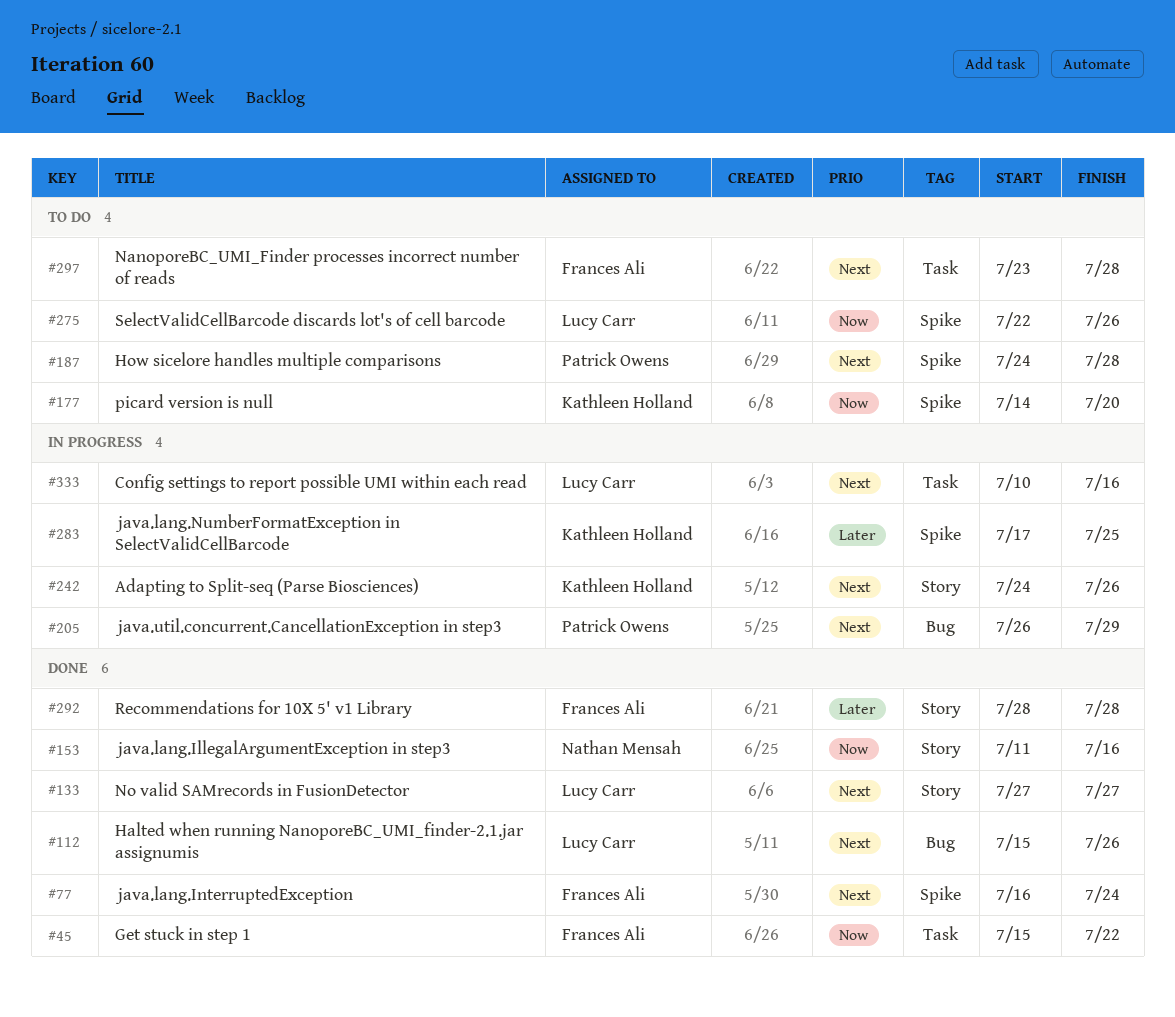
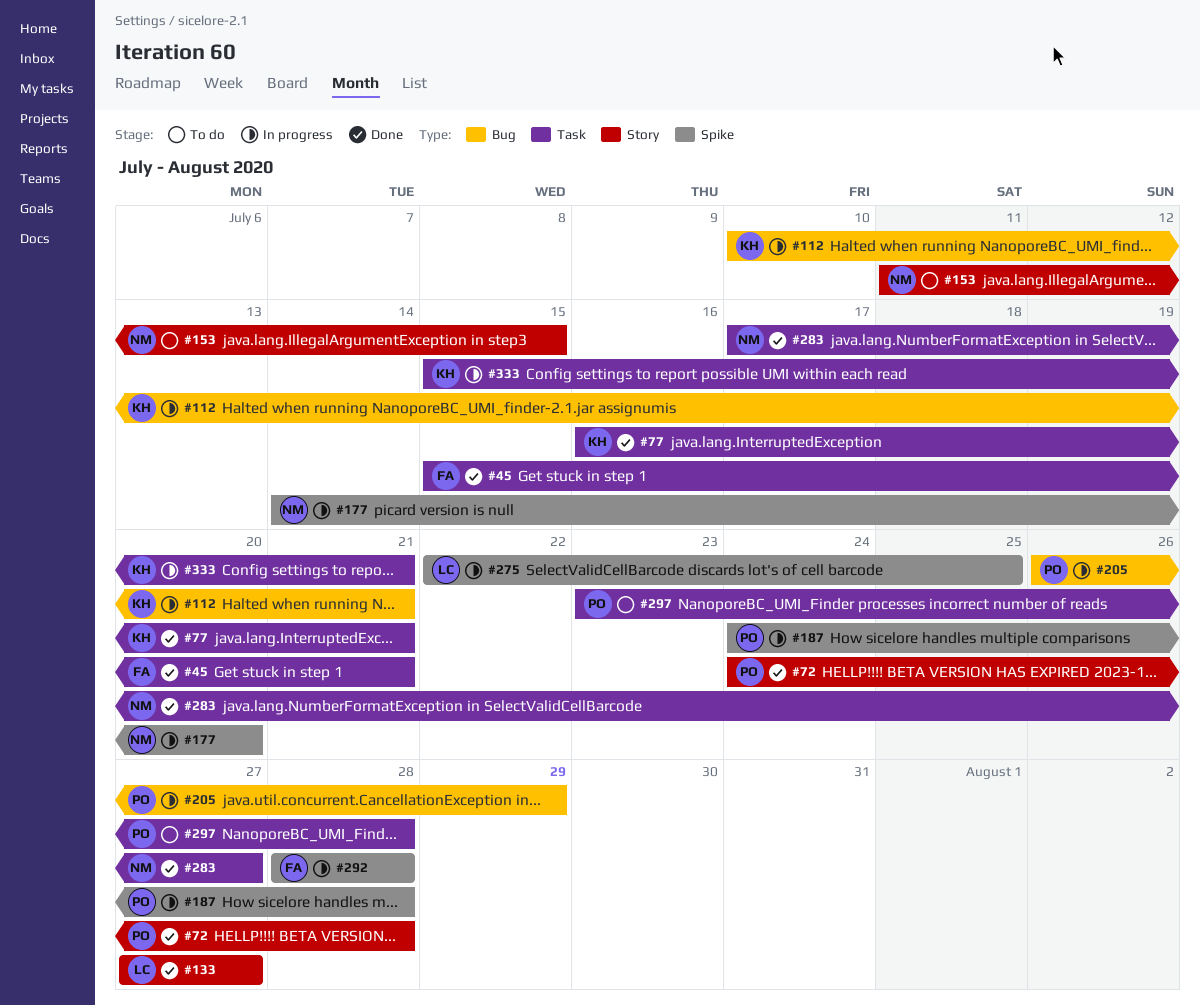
#45, due: Jul 22 -> Jul 21
#72: none -> present
#77, owner: Frances Ali -> Kathleen Holland
#77, label: Spike -> Task
#77, due: Jul 24 -> Jul 21
#112, status: Done -> In progress
#112, owner: Lucy Carr -> Kathleen Holland
#112, start: Jul 15 -> Jul 10
#112, due: Jul 26 -> Jul 21
#153, status: Done -> To do
#153, due: Jul 16 -> Jul 15
#177, status: To do -> In progress
#177, owner: Kathleen Holland -> Nathan Mensah
#187, status: To do -> In progress
#242: present -> none
#275, status: To do -> In progress
#275, due: Jul 26 -> Jul 25
#283, status: In progress -> Done
#283, owner: Kathleen Holland -> Nathan Mensah
#283, label: Spike -> Task
#283, due: Jul 25 -> Jul 27
#292, status: Done -> In progress
#292, label: Story -> Spike
#297, owner: Frances Ali -> Patrick Owens
#333, owner: Lucy Carr -> Kathleen Holland
#333, start: Jul 10 -> Jul 15
#333, due: Jul 16 -> Jul 21

